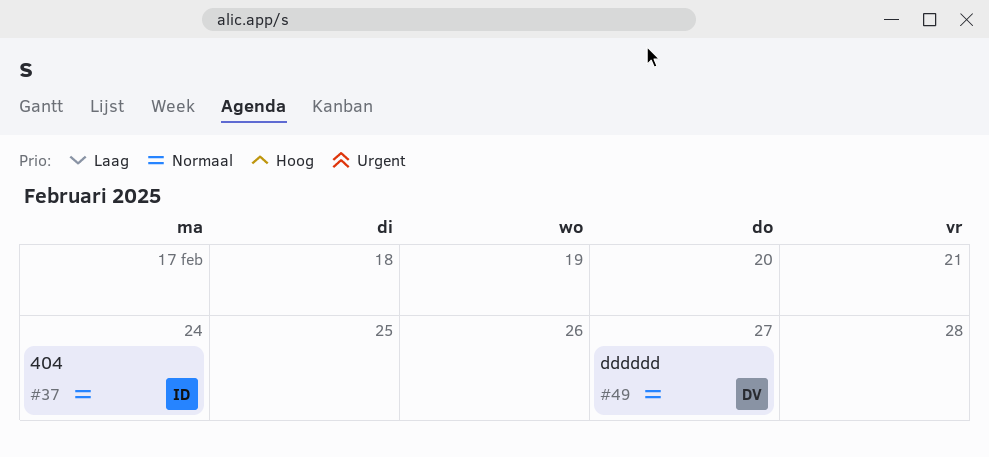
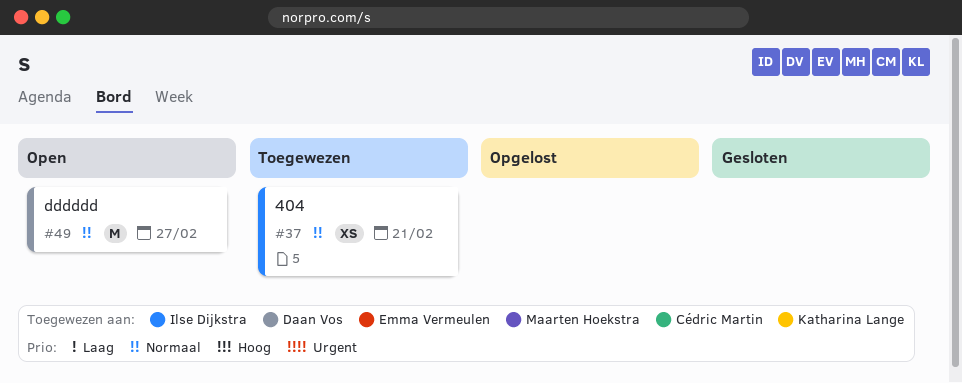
#37, due: Feb 24 -> Feb 21

